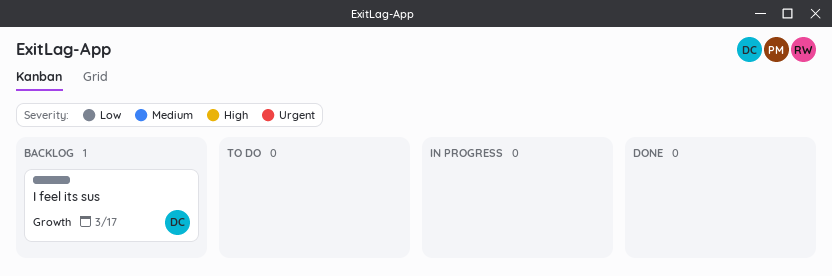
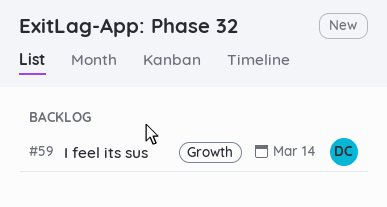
I feel its sus, due: Mar 17 -> Mar 14

